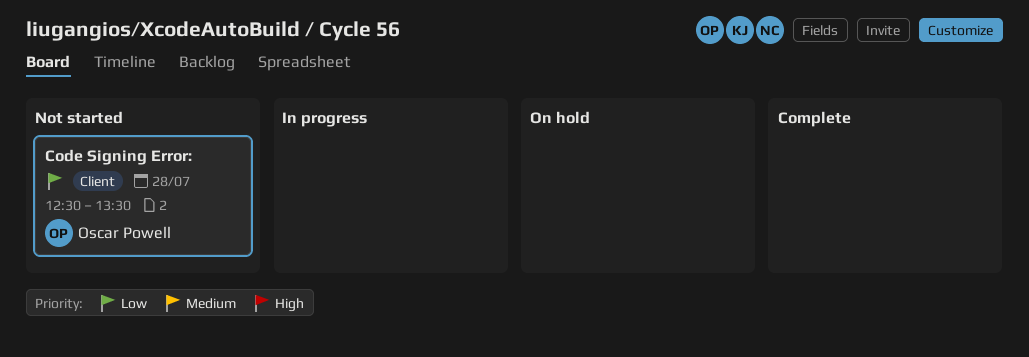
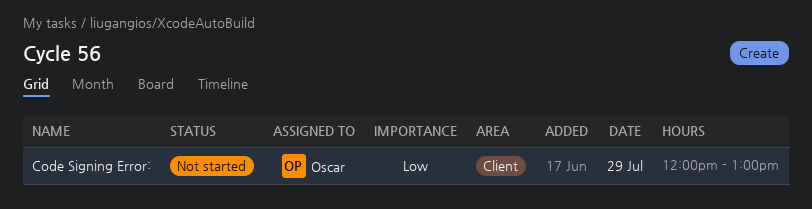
Code Signing Error:, day: Jul 28 -> Jul 29
Code Signing Error:, begins: 12:30 -> 12:00
Code Signing Error:, ends: 13:30 -> 13:00

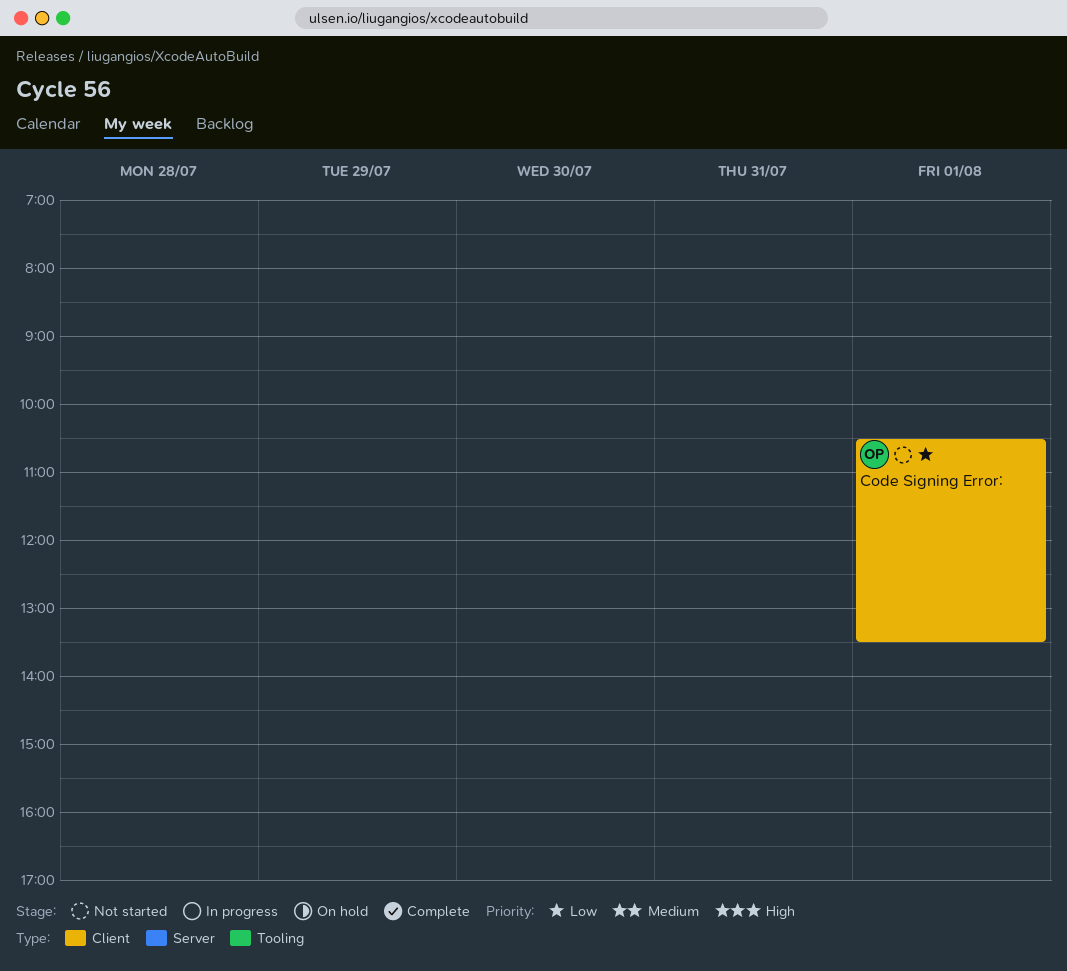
Code Signing Error:, day: Jul 29 -> Aug 1
Code Signing Error:, begins: 12:00 -> 10:30
Code Signing Error:, ends: 13:00 -> 13:30

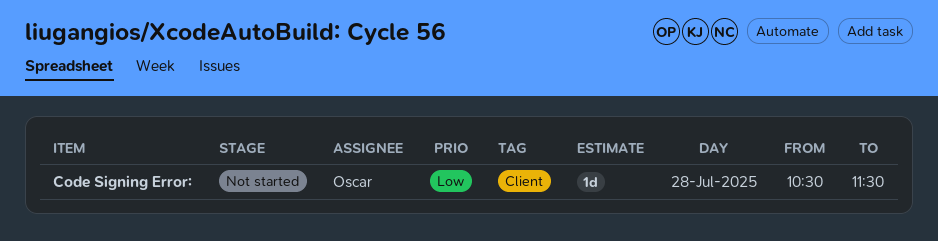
Code Signing Error:, day: Aug 1 -> Jul 28
Code Signing Error:, ends: 13:30 -> 11:30

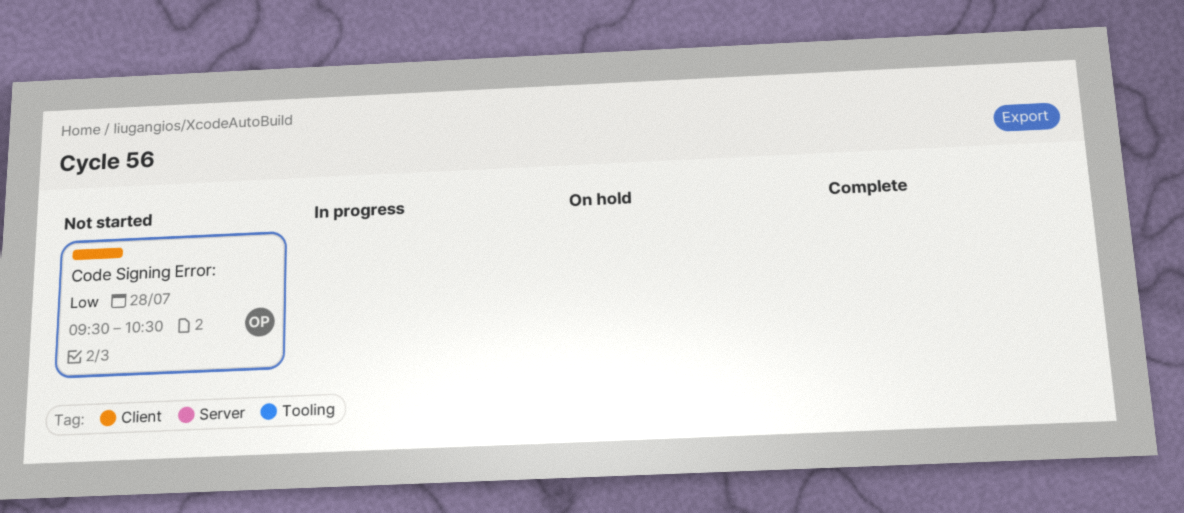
Code Signing Error:, begins: 10:30 -> 09:30
Code Signing Error:, ends: 11:30 -> 10:30

